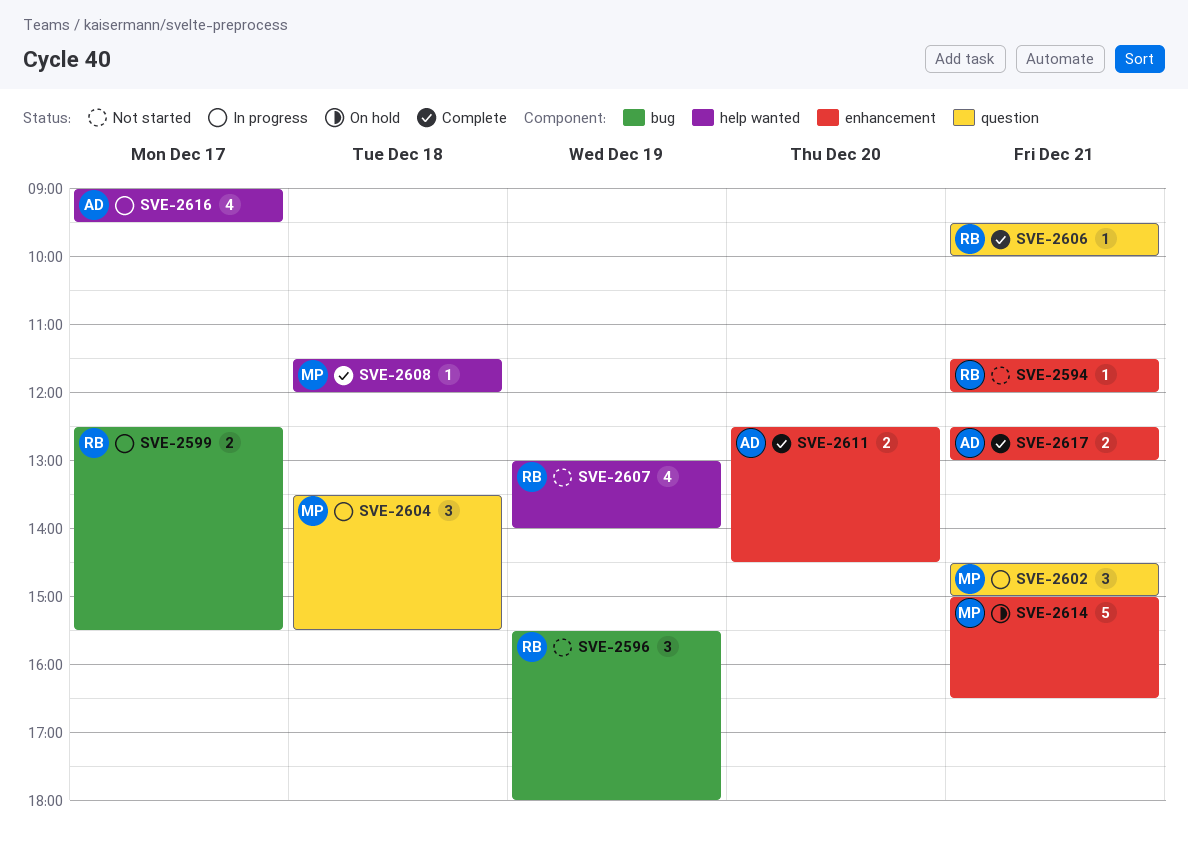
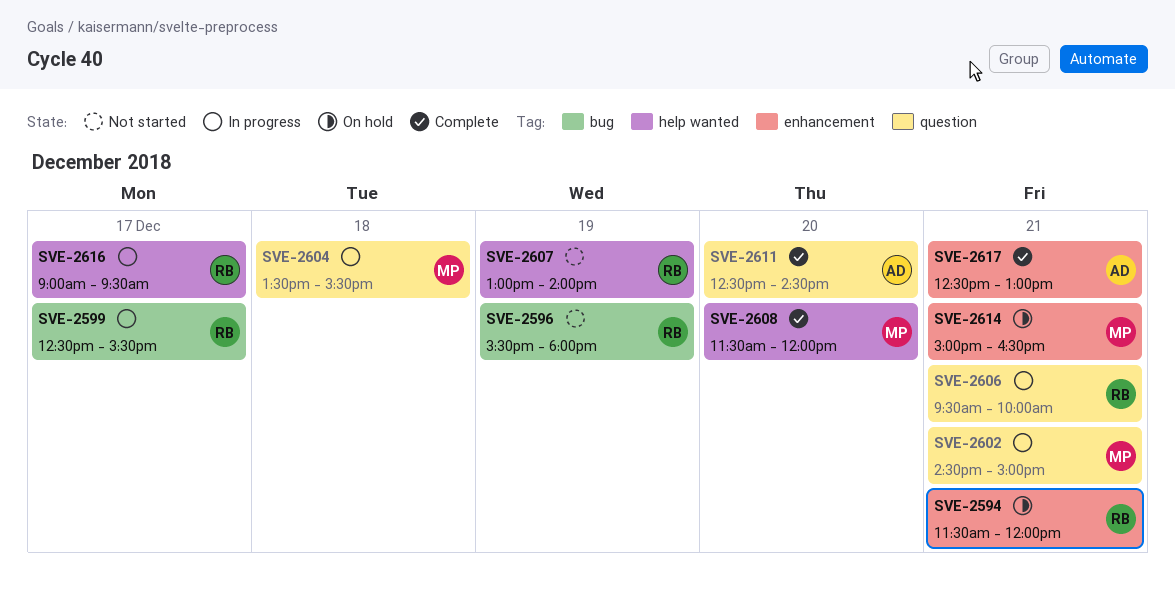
SVE-2594, status: Not started -> On hold
SVE-2606, status: Complete -> In progress
SVE-2608, day: Dec 18 -> Dec 20
SVE-2611, label: enhancement -> question
SVE-2616, owner: AD -> RB

